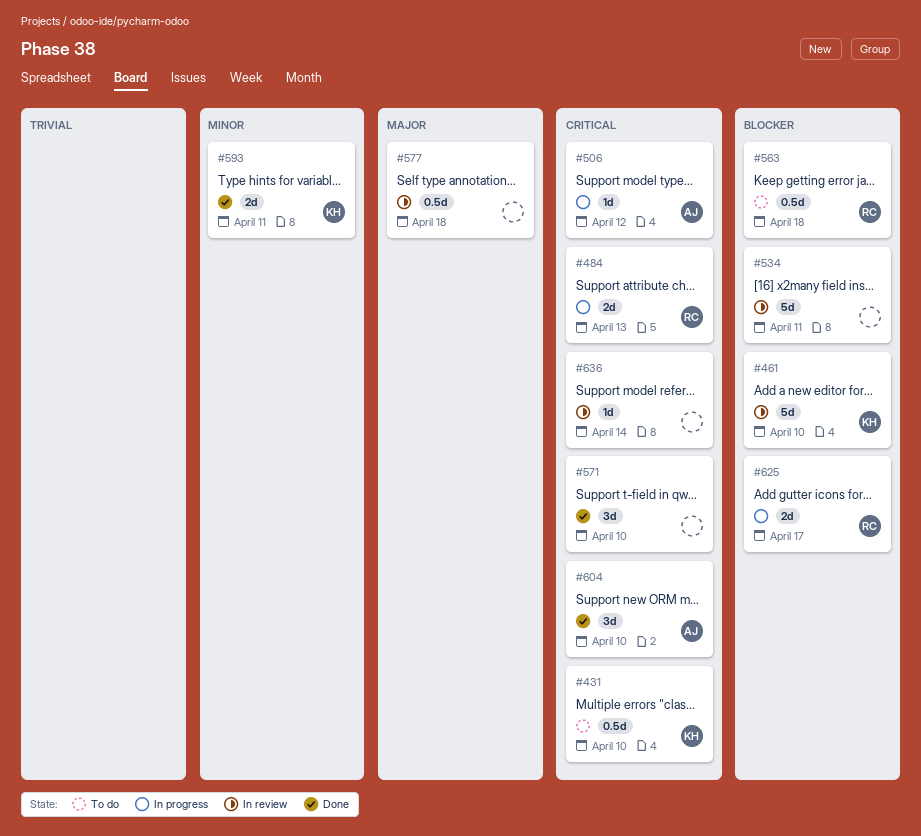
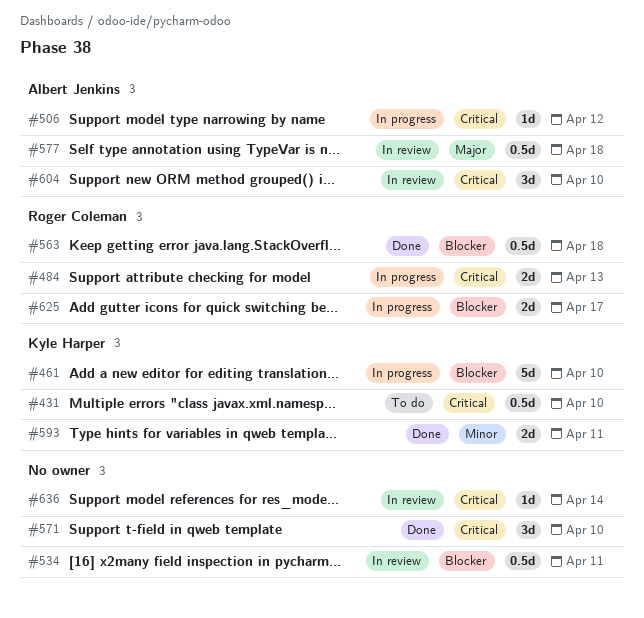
#461, status: In review -> In progress
#534, estimate: 5d -> 0.5d
#563, status: To do -> Done
#577, owner: none -> Albert Jenkins
#604, status: Done -> In review

